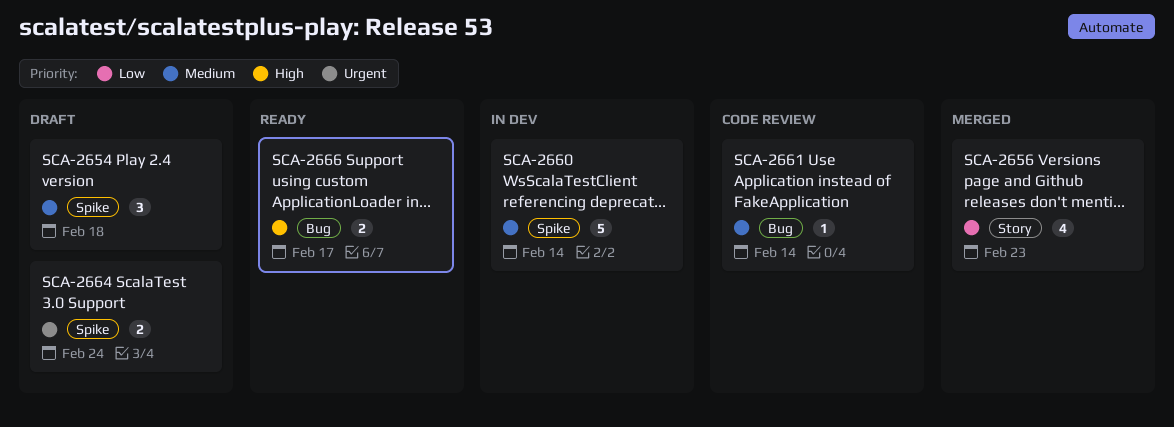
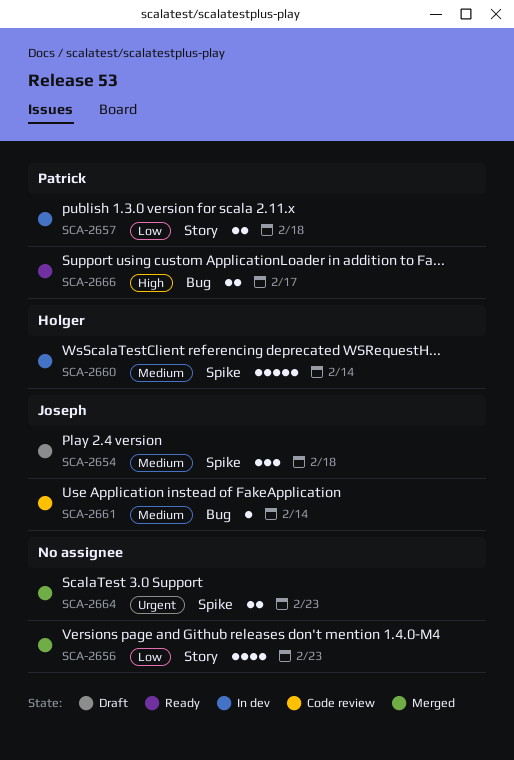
SCA-2657: none -> present
SCA-2664, status: Draft -> Merged
SCA-2664, due: Feb 24 -> Feb 23

